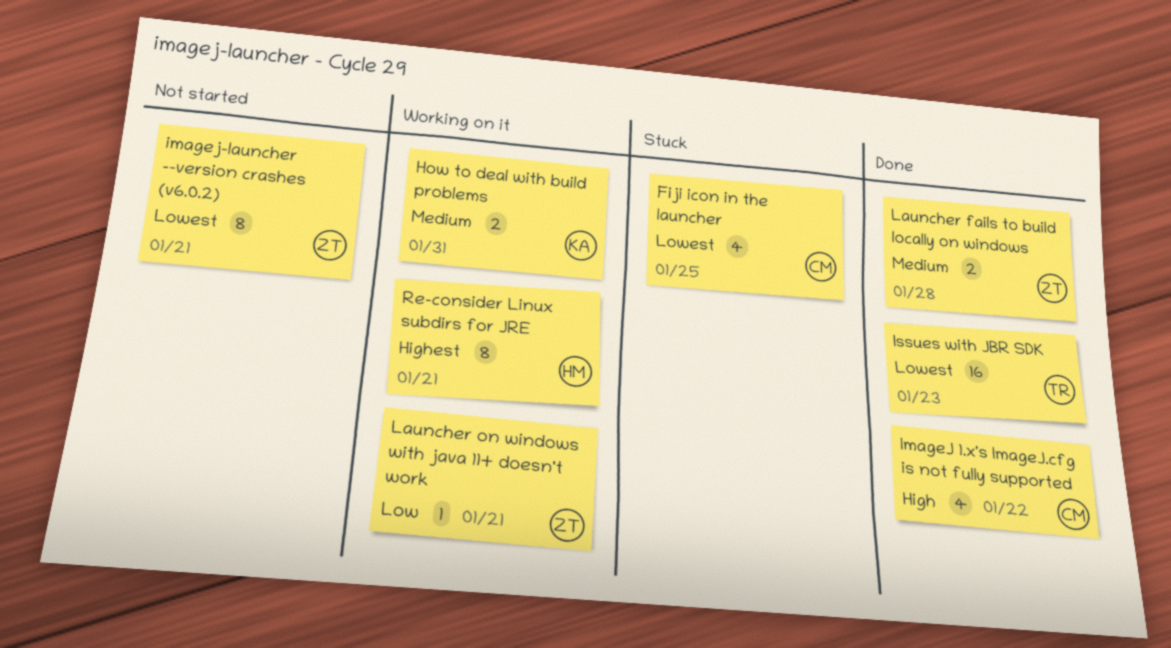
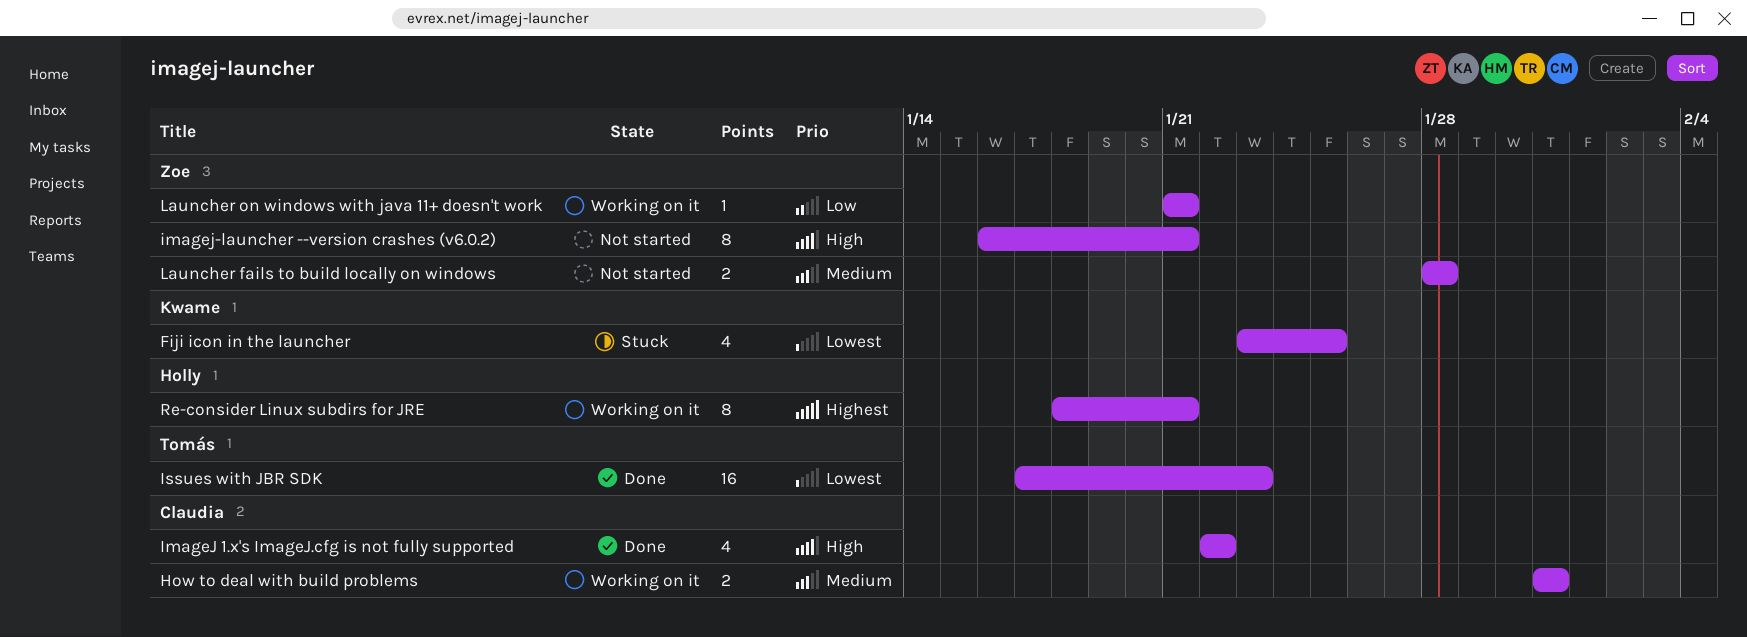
Fiji icon in the launcher, owner: Claudia -> Kwame
How to deal with build problems, owner: Kwame -> Claudia
imagej-launcher --version crashes (v6.0.2), priority: Lowest -> High
Launcher fails to build locally on windows, status: Done -> Not started

